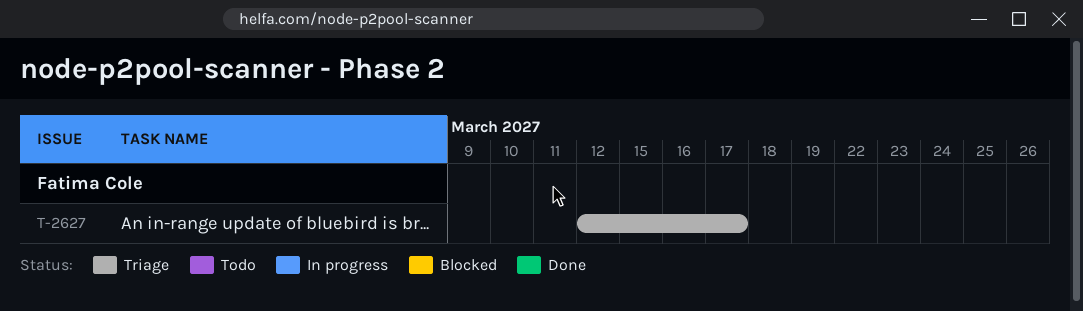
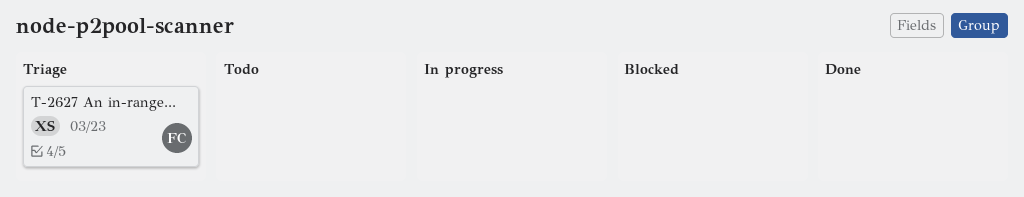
T-2627, due: Mar 17 -> Mar 23

